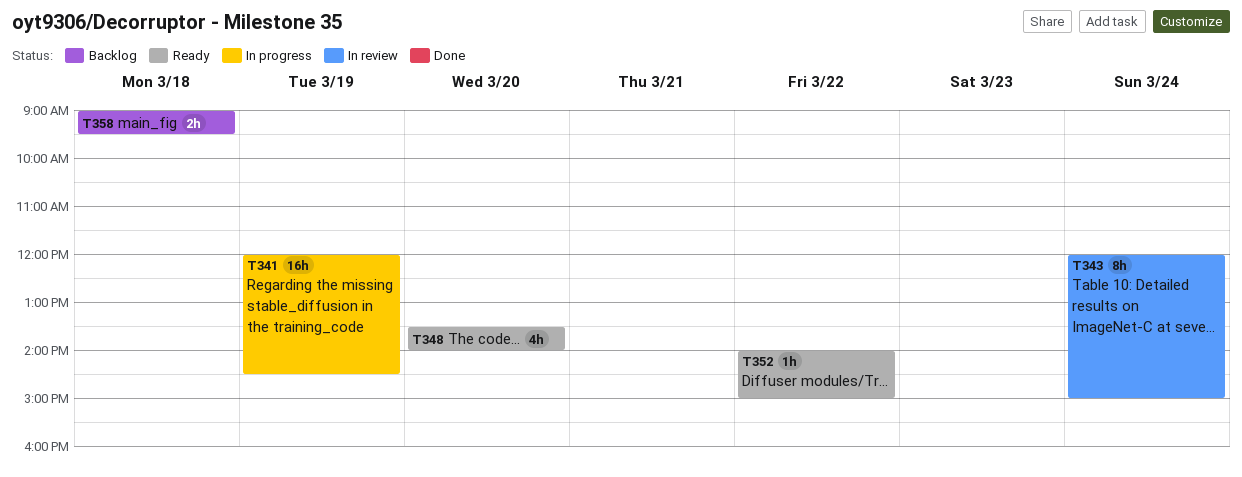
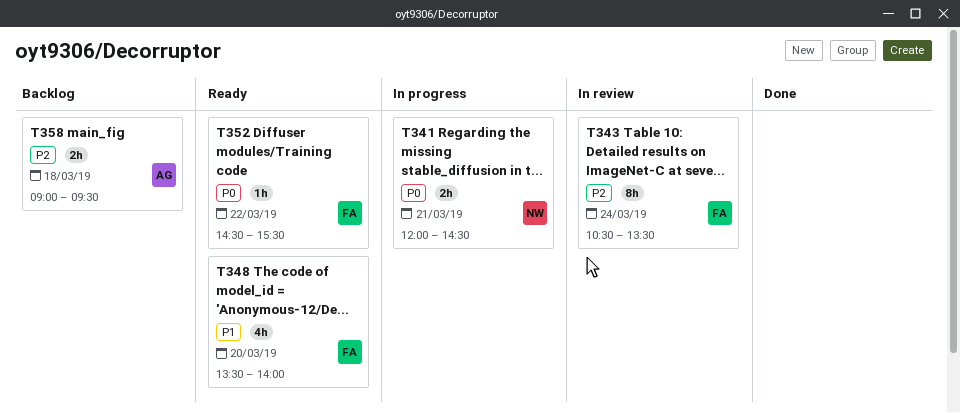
T341, estimate: 16h -> 2h
T341, day: Mar 19 -> Mar 21
T343, begins: 12:00 -> 10:30
T343, ends: 15:00 -> 13:30
T352, begins: 14:00 -> 14:30
T352, ends: 15:00 -> 15:30

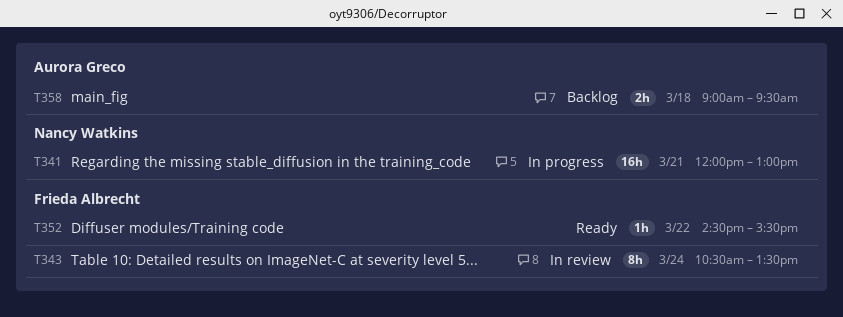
T341, estimate: 2h -> 16h
T341, ends: 14:30 -> 13:00
T348: present -> none

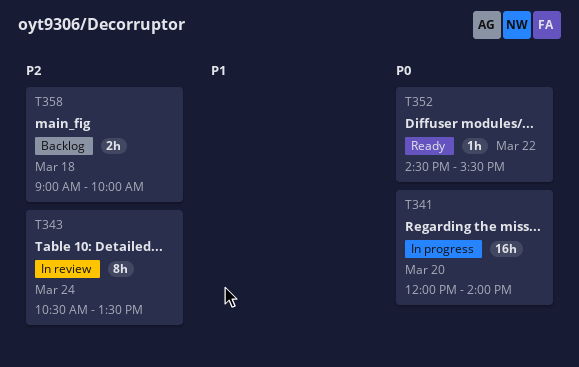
T341, day: Mar 21 -> Mar 20
T341, ends: 13:00 -> 14:00
T358, ends: 09:30 -> 10:00

